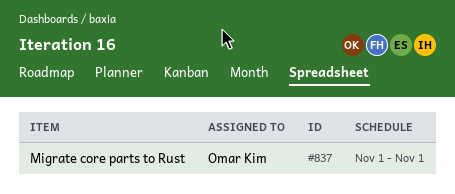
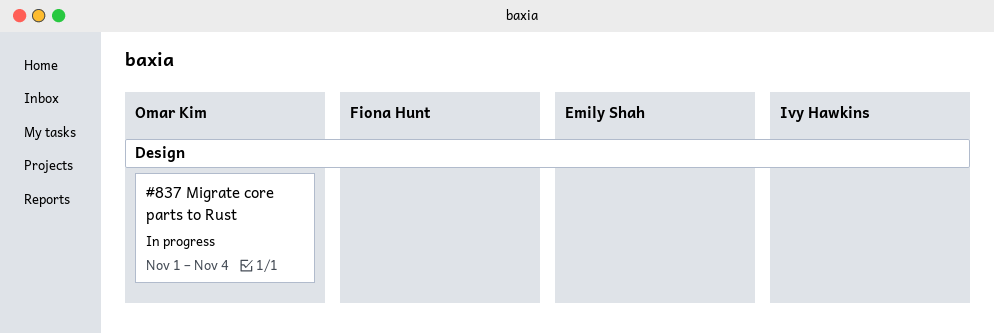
#837, due: Nov 1 -> Nov 4

